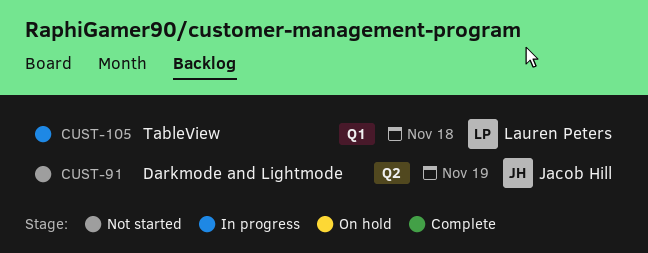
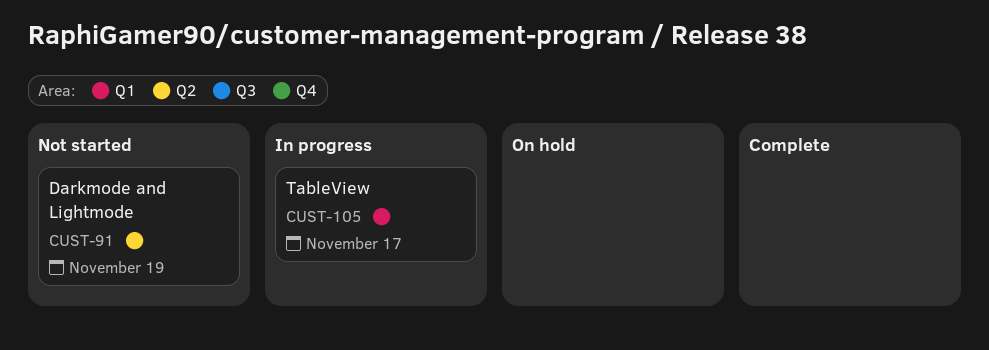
CUST-105, due: Nov 18 -> Nov 17

